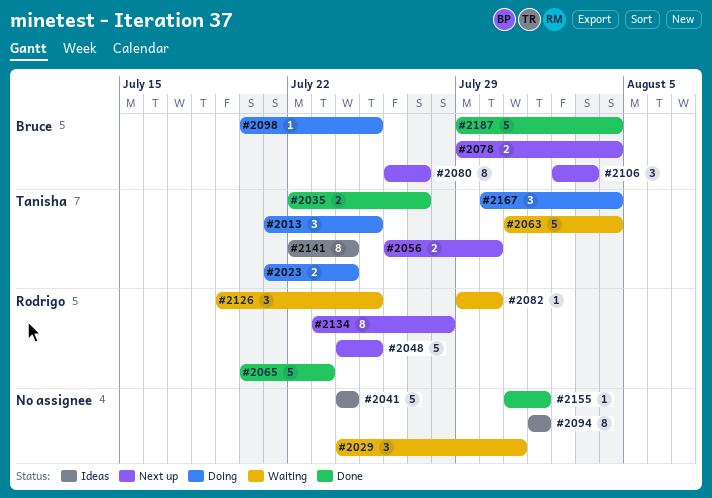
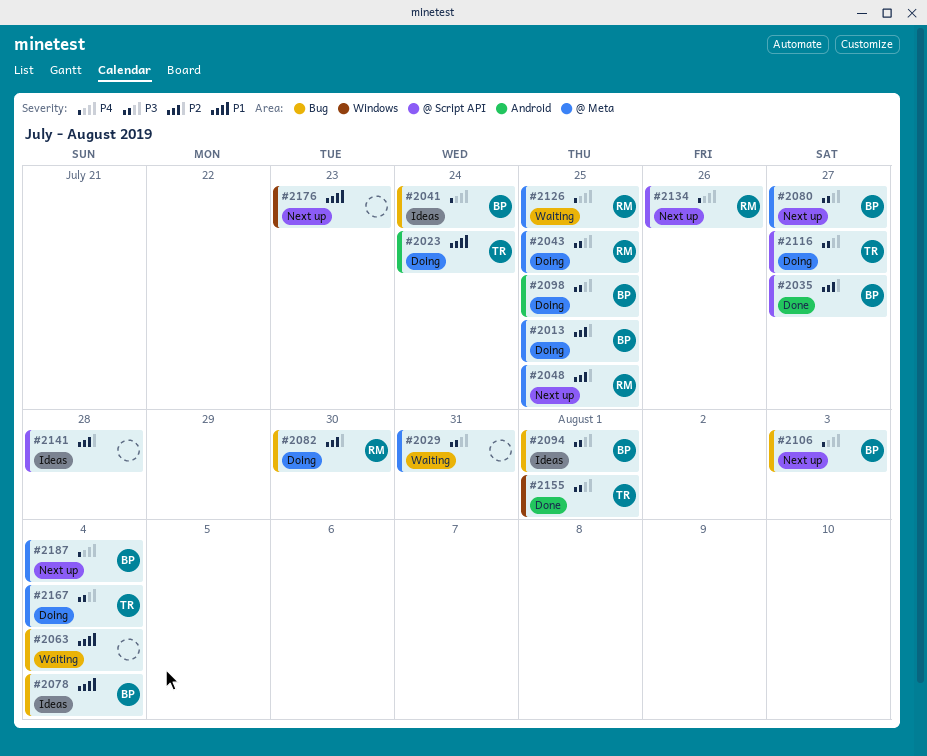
#2013, owner: Tanisha -> Bruce
#2035, owner: Tanisha -> Bruce
#2041, owner: none -> Bruce
#2043: none -> present
#2056: present -> none
#2063, owner: Tanisha -> none
#2065: present -> none
#2078, status: Next up -> Ideas
#2082, status: Waiting -> Doing
#2094, owner: none -> Bruce
#2116: none -> present
#2134, due: Jul 28 -> Jul 26
#2141, owner: Tanisha -> none
#2141, due: Jul 24 -> Jul 28
#2155, owner: none -> Tanisha
#2176: none -> present
#2187, status: Done -> Next up

